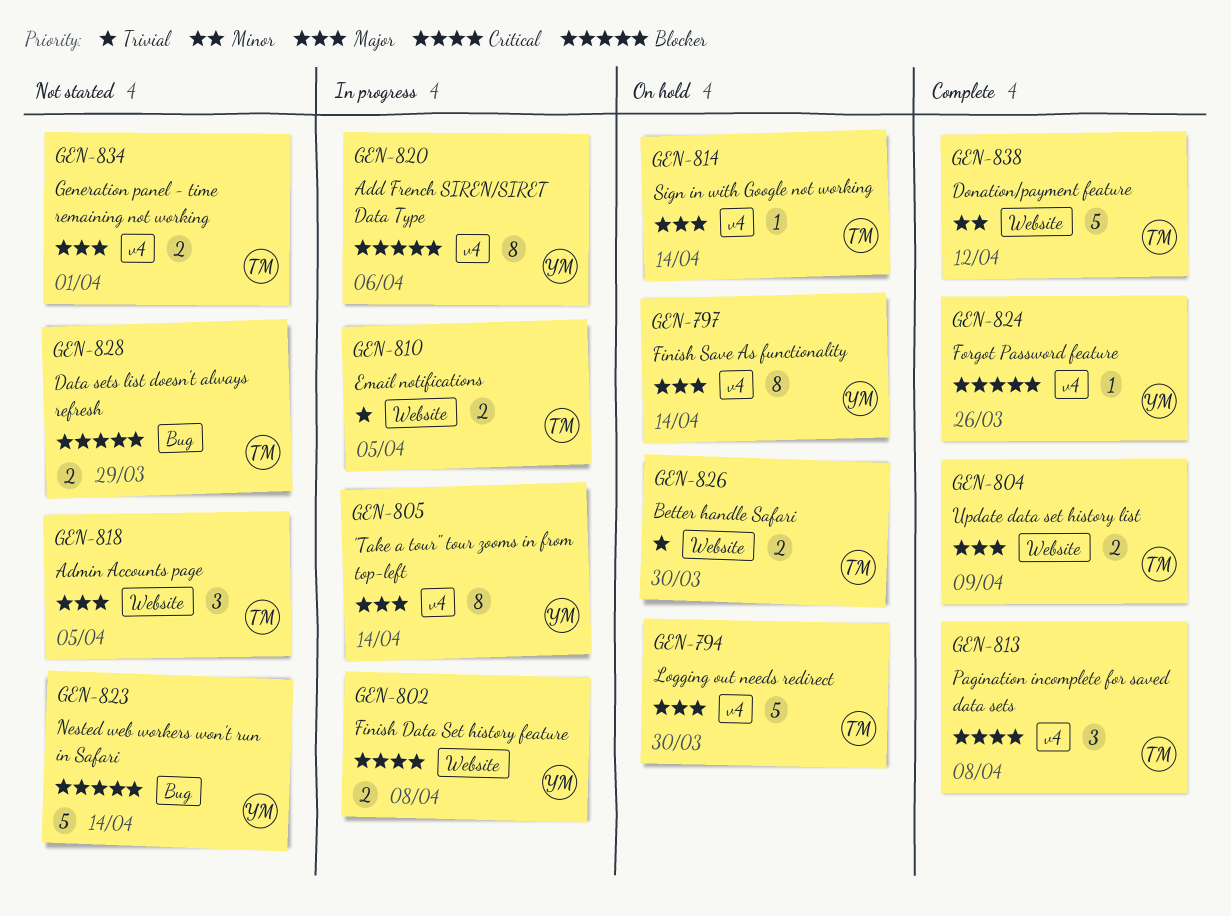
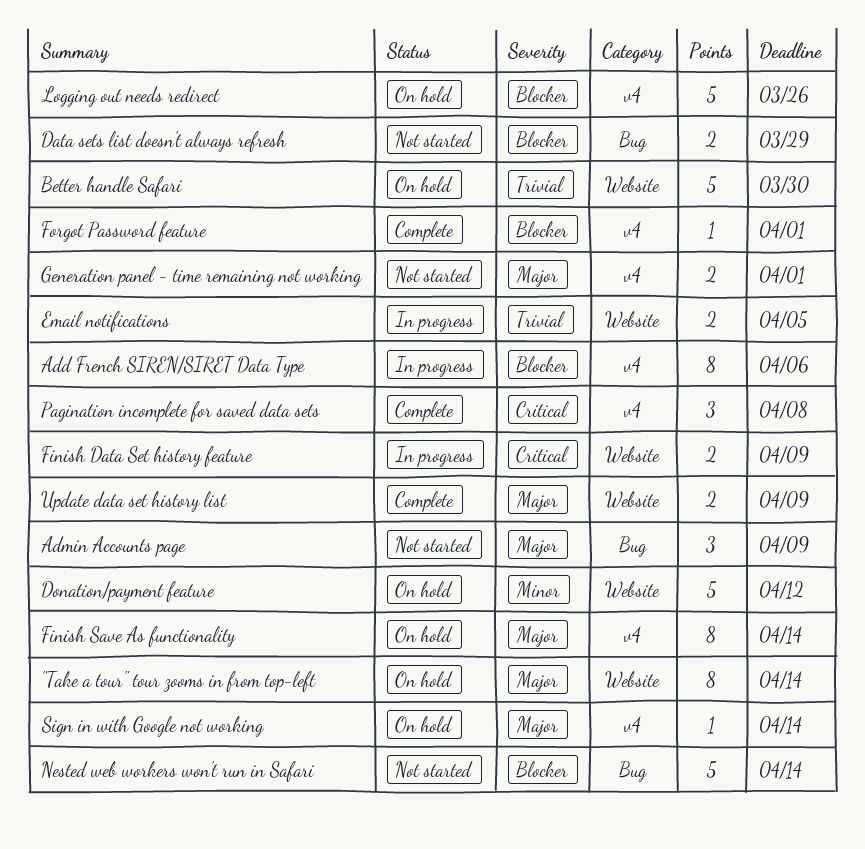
"Take a tour" tour zooms in from top-left, status: In progress -> On hold
"Take a tour" tour zooms in from top-left, label: v4 -> Website
Admin Accounts page, label: Website -> Bug
Admin Accounts page, due: Apr 5 -> Apr 9
Better handle Safari, estimate: 2 -> 5
Donation/payment feature, status: Complete -> On hold
Finish Data Set history feature, due: Apr 8 -> Apr 9
Forgot Password feature, due: Mar 26 -> Apr 1
Logging out needs redirect, priority: Major -> Blocker
Logging out needs redirect, due: Mar 30 -> Mar 26

